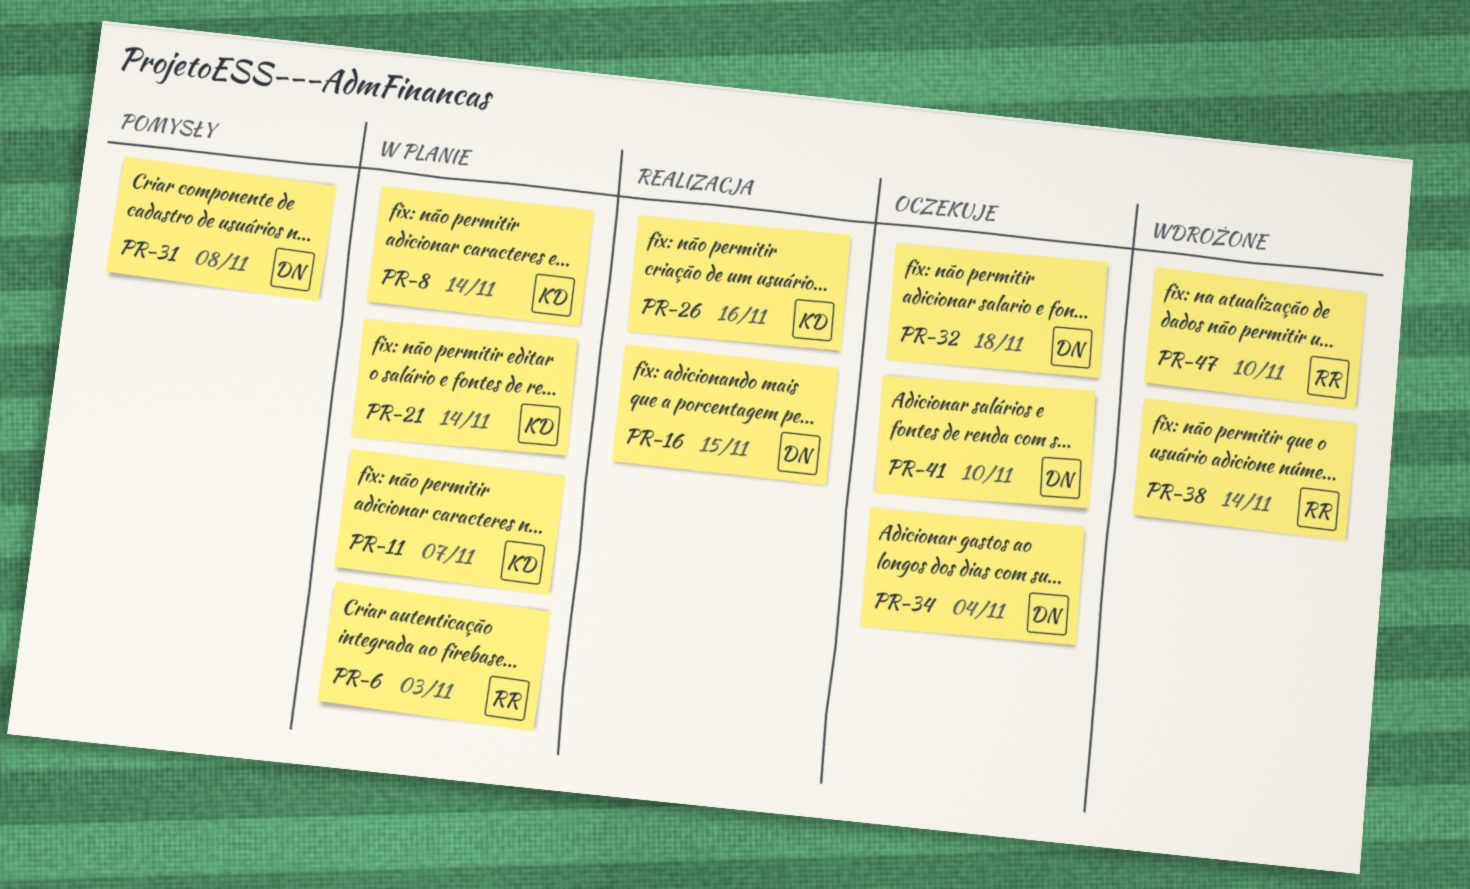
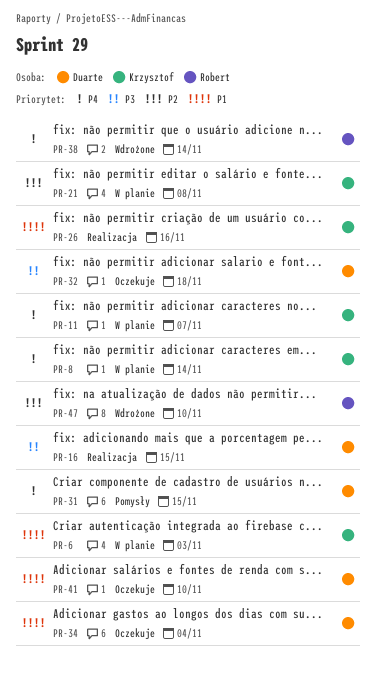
PR-6, owner: Robert -> Krzysztof
PR-21, due: Nov 14 -> Nov 8
PR-31, due: Nov 8 -> Nov 15

